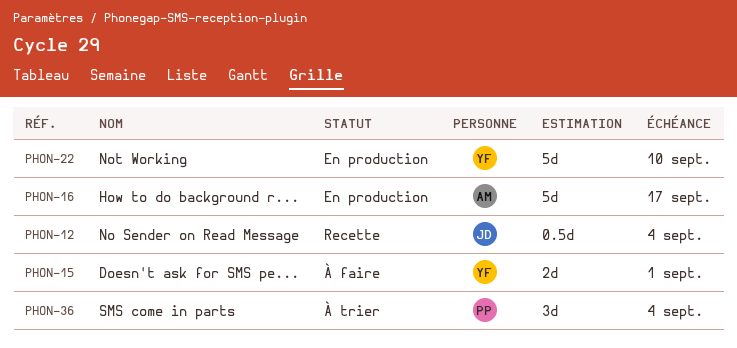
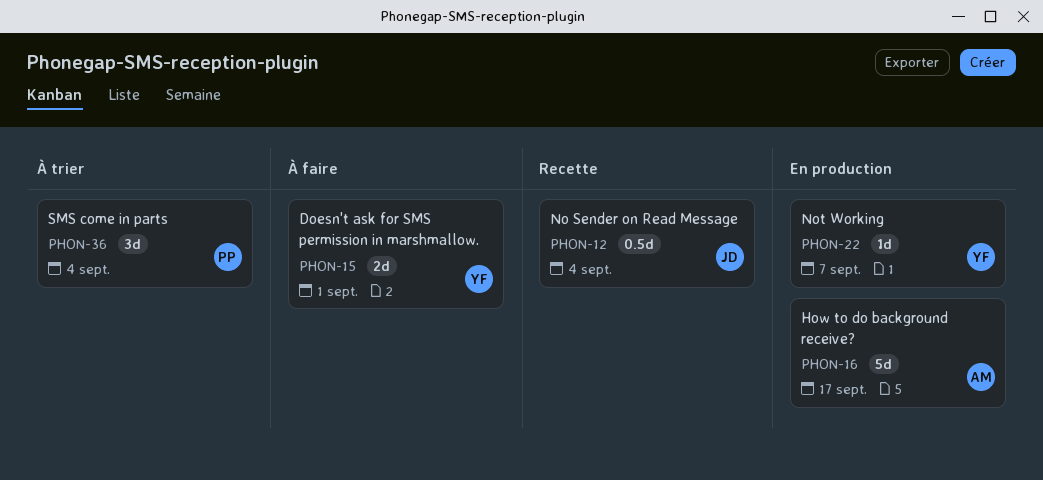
PHON-22, estimate: 5d -> 1d
PHON-22, due: Sep 10 -> Sep 7

